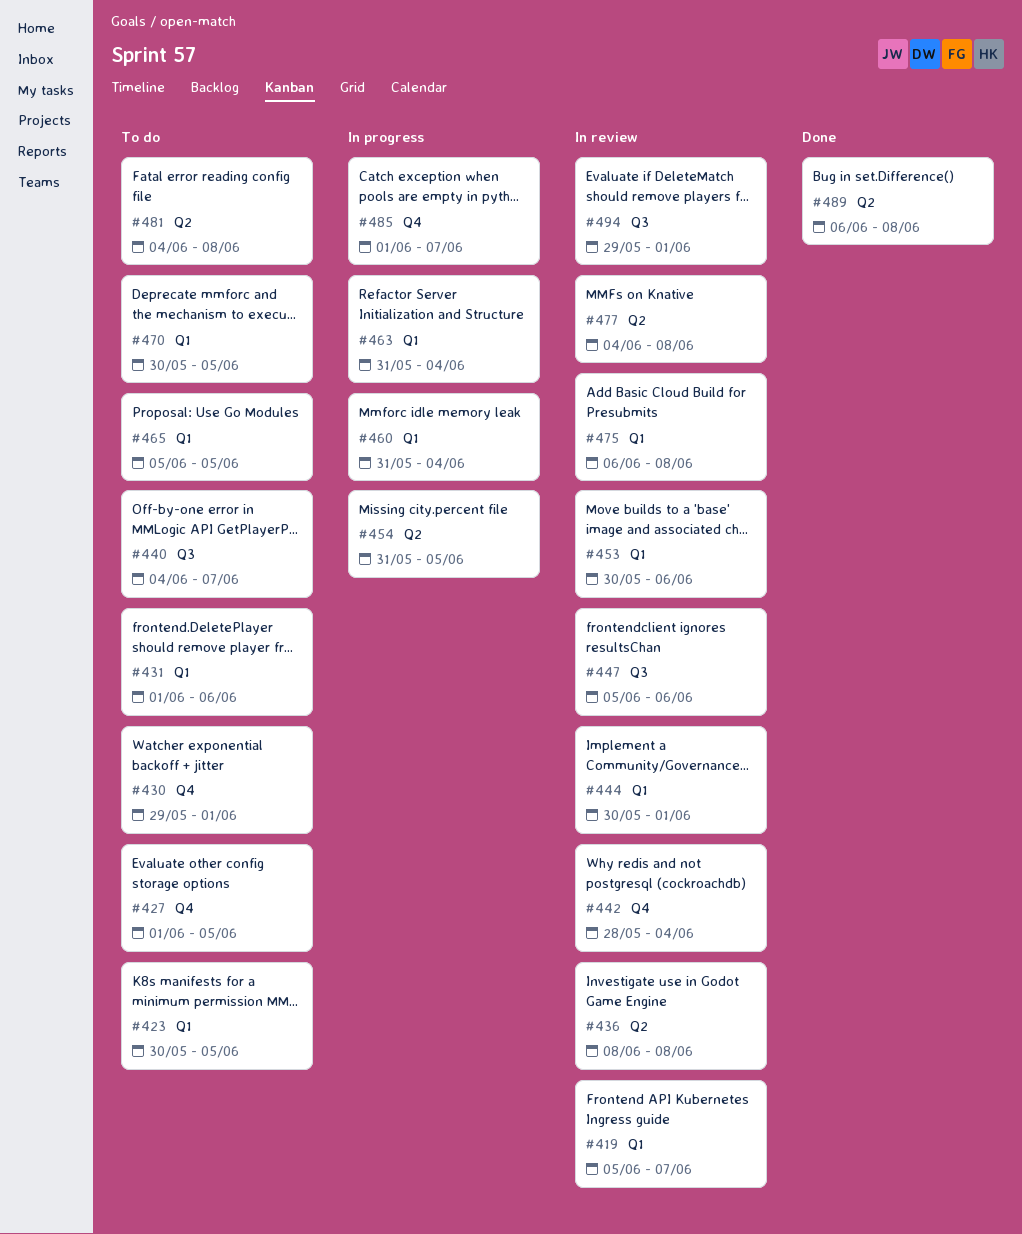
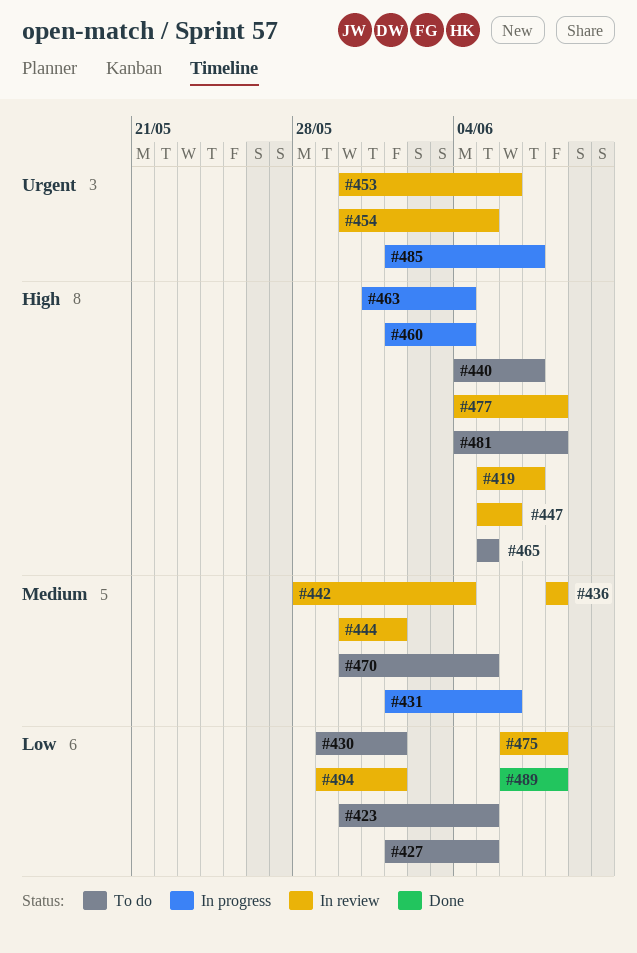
#431, status: To do -> In progress
#454, status: In progress -> In review
#454, start: May 31 -> May 30
#460, start: May 31 -> Jun 1

